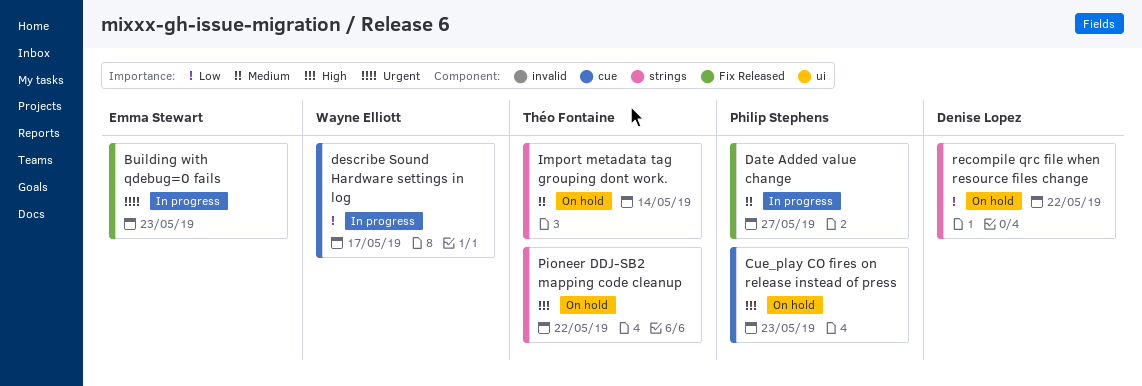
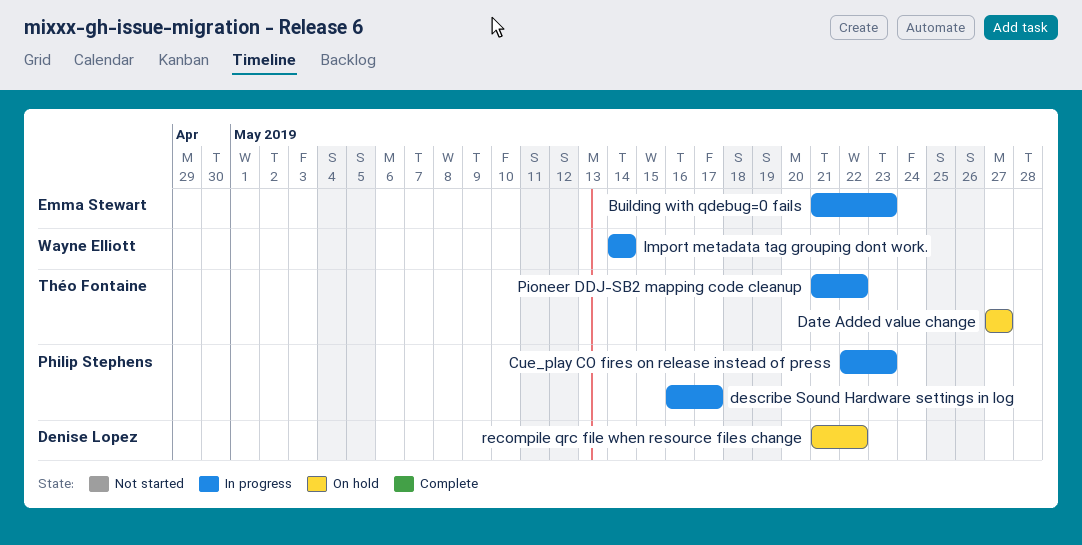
Cue_play CO fires on release instead of press, status: On hold -> In progress
Date Added value change, status: In progress -> On hold
Date Added value change, owner: Philip Stephens -> Théo Fontaine
describe Sound Hardware settings in log, owner: Wayne Elliott -> Philip Stephens
Import metadata tag grouping dont work., status: On hold -> In progress
Import metadata tag grouping dont work., owner: Théo Fontaine -> Wayne Elliott
Pioneer DDJ-SB2 mapping code cleanup, status: On hold -> In progress

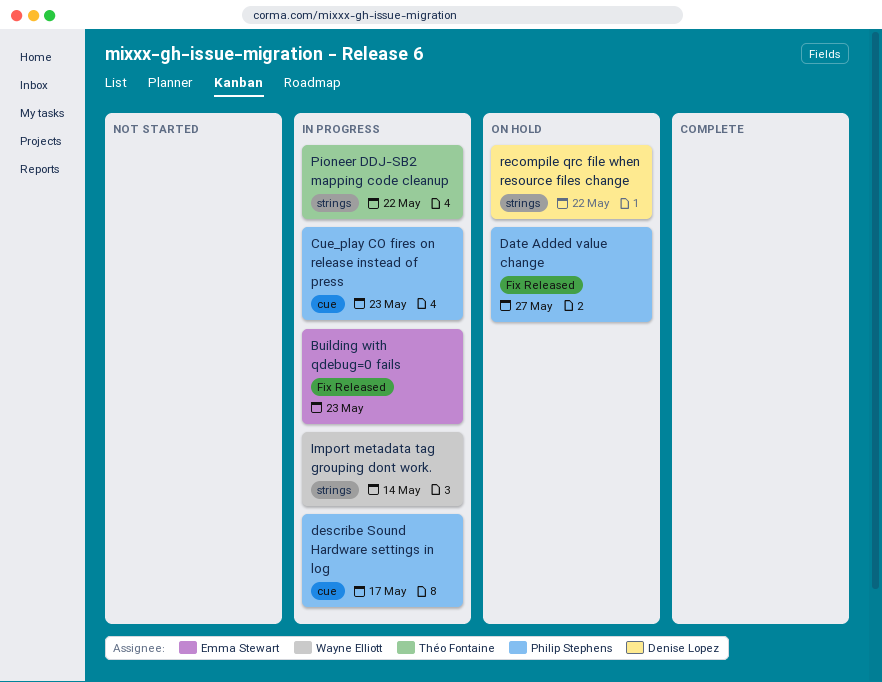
Date Added value change, owner: Théo Fontaine -> Philip Stephens

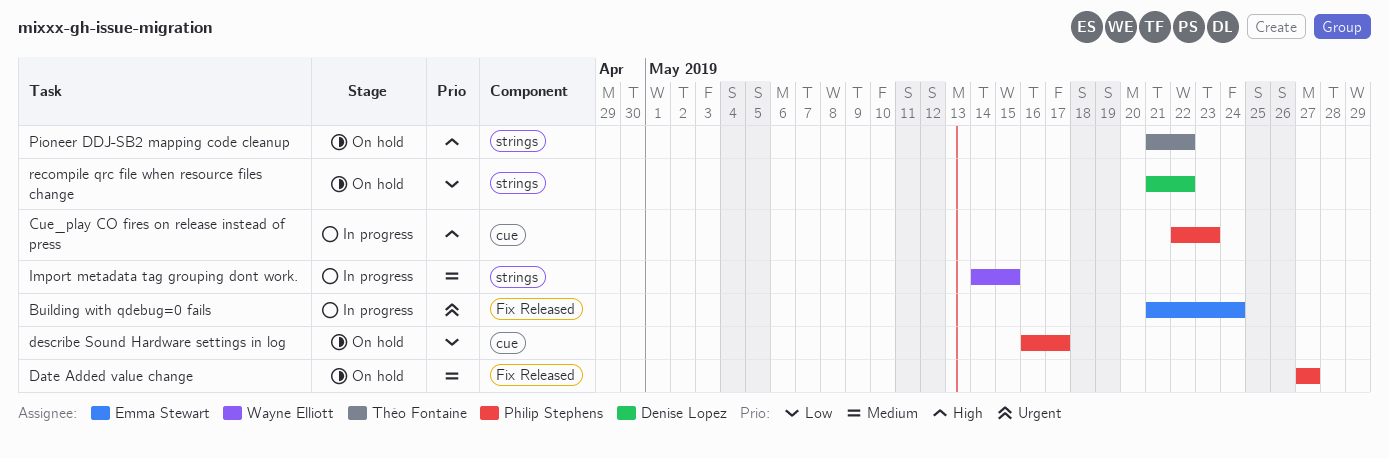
Building with qdebug=0 fails, due: May 23 -> May 24
describe Sound Hardware settings in log, status: In progress -> On hold
Import metadata tag grouping dont work., due: May 14 -> May 15
Pioneer DDJ-SB2 mapping code cleanup, status: In progress -> On hold

